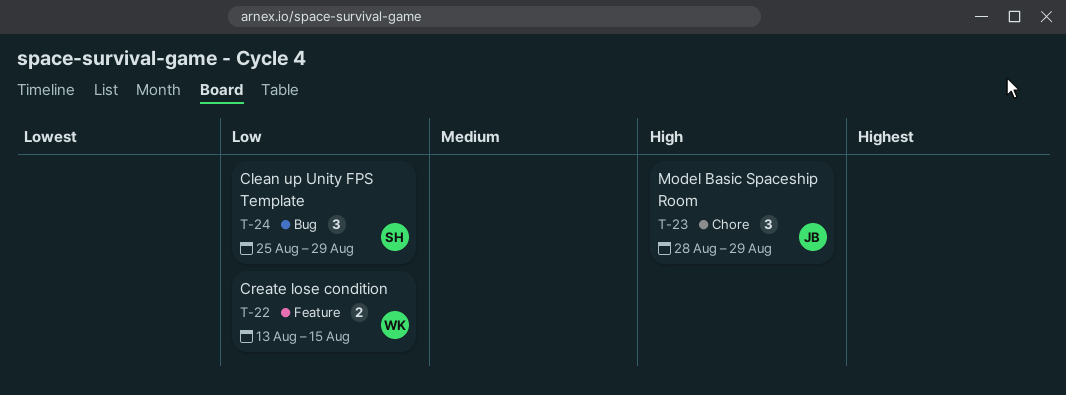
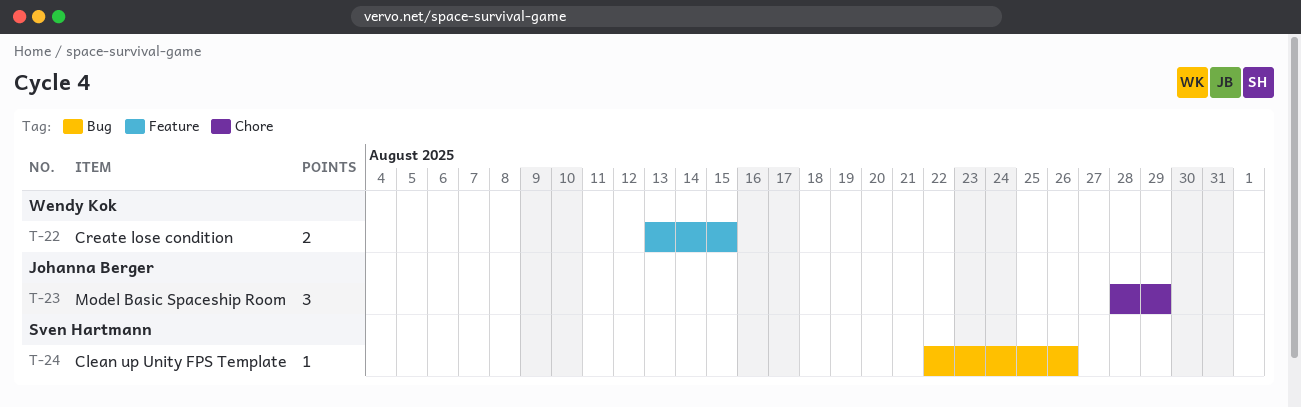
T-24, estimate: 3 -> 1
T-24, start: Aug 25 -> Aug 22
T-24, due: Aug 29 -> Aug 26

